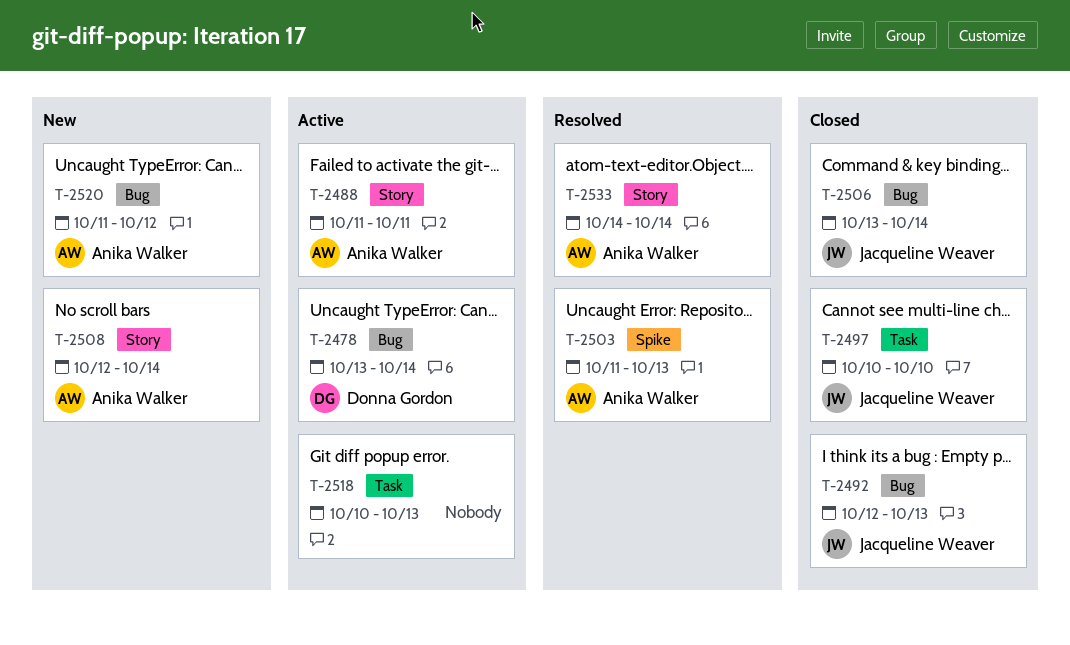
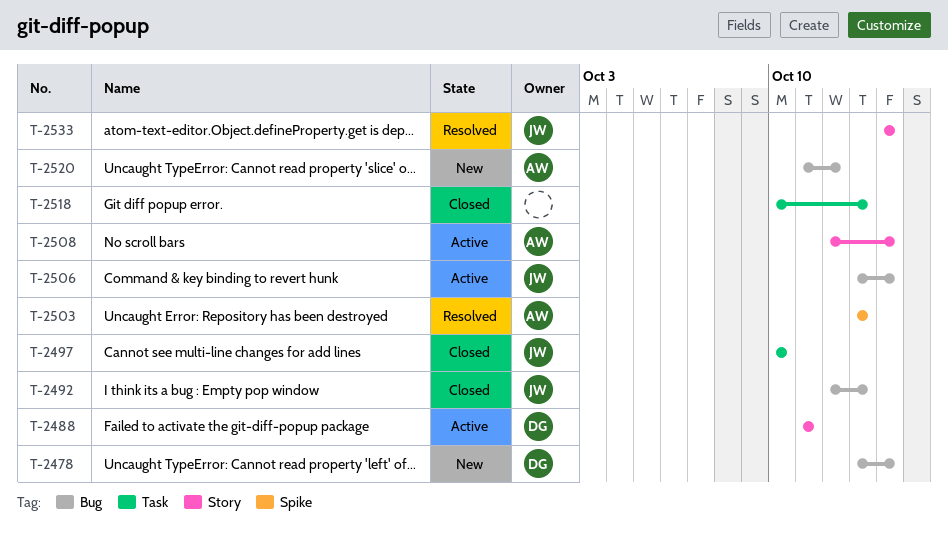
T-2478, status: Active -> New
T-2488, owner: Anika Walker -> Donna Gordon
T-2503, start: Oct 11 -> Oct 13
T-2506, status: Closed -> Active
T-2508, status: New -> Active
T-2518, status: Active -> Closed
T-2533, owner: Anika Walker -> Jacqueline Weaver

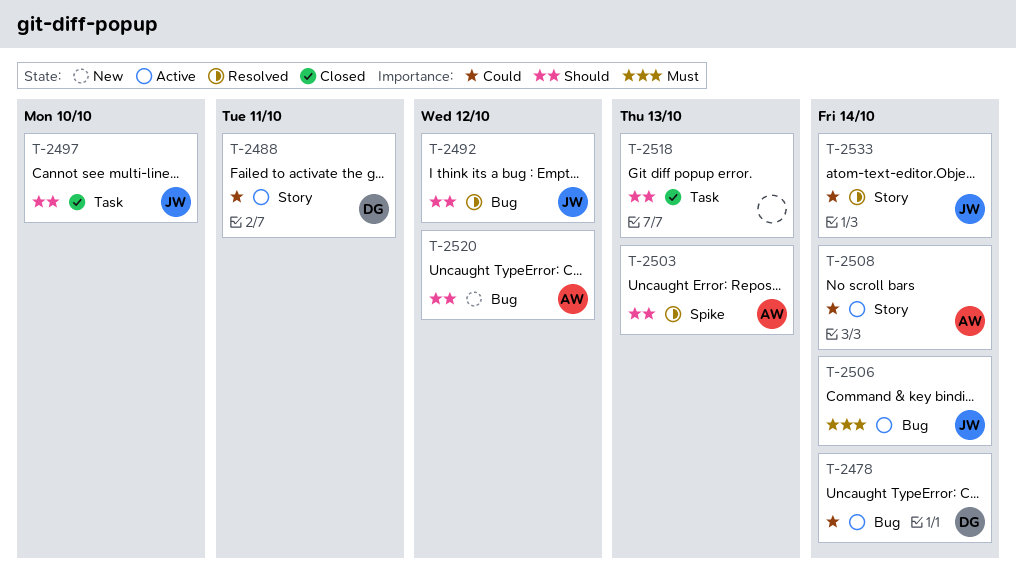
T-2478, status: New -> Active
T-2492, status: Closed -> Resolved
T-2492, due: Oct 13 -> Oct 12

